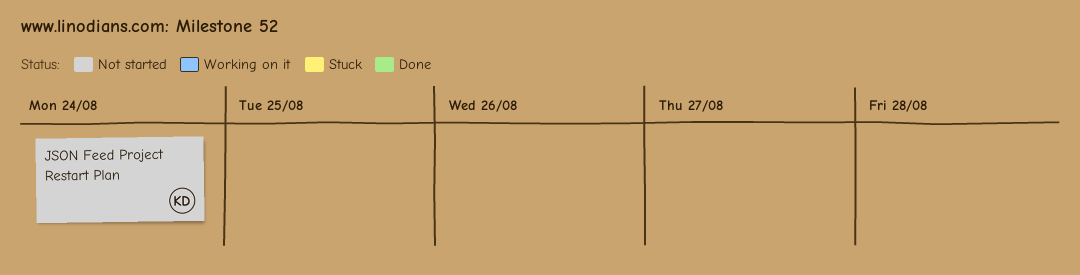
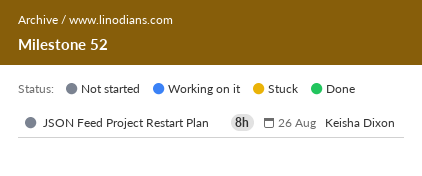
JSON Feed Project Restart Plan, due: Aug 24 -> Aug 26

